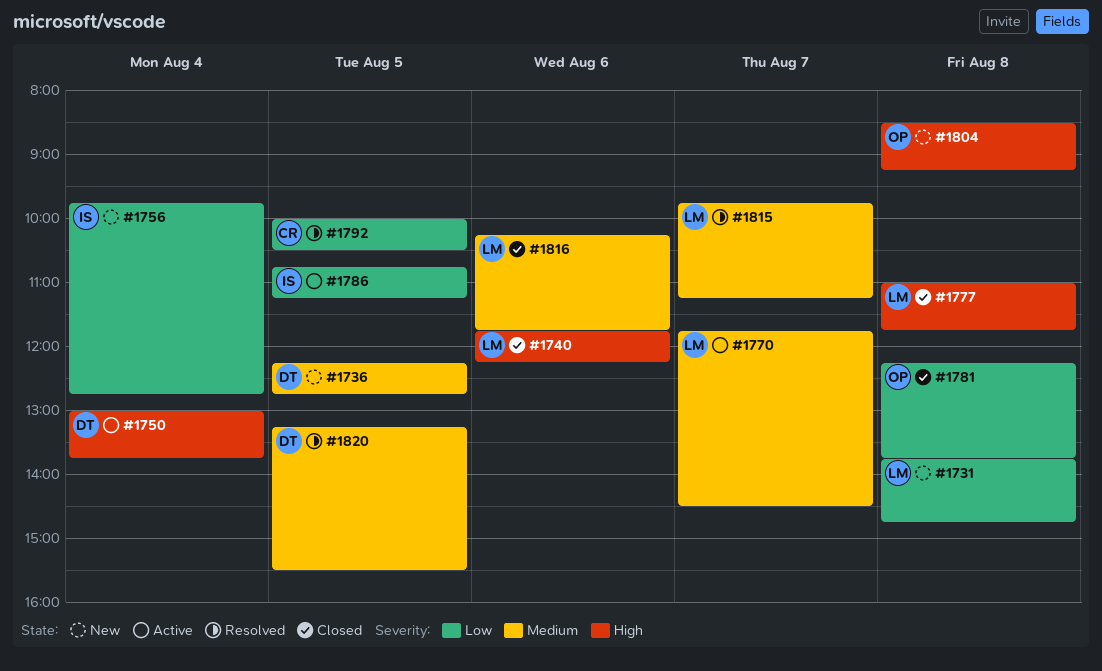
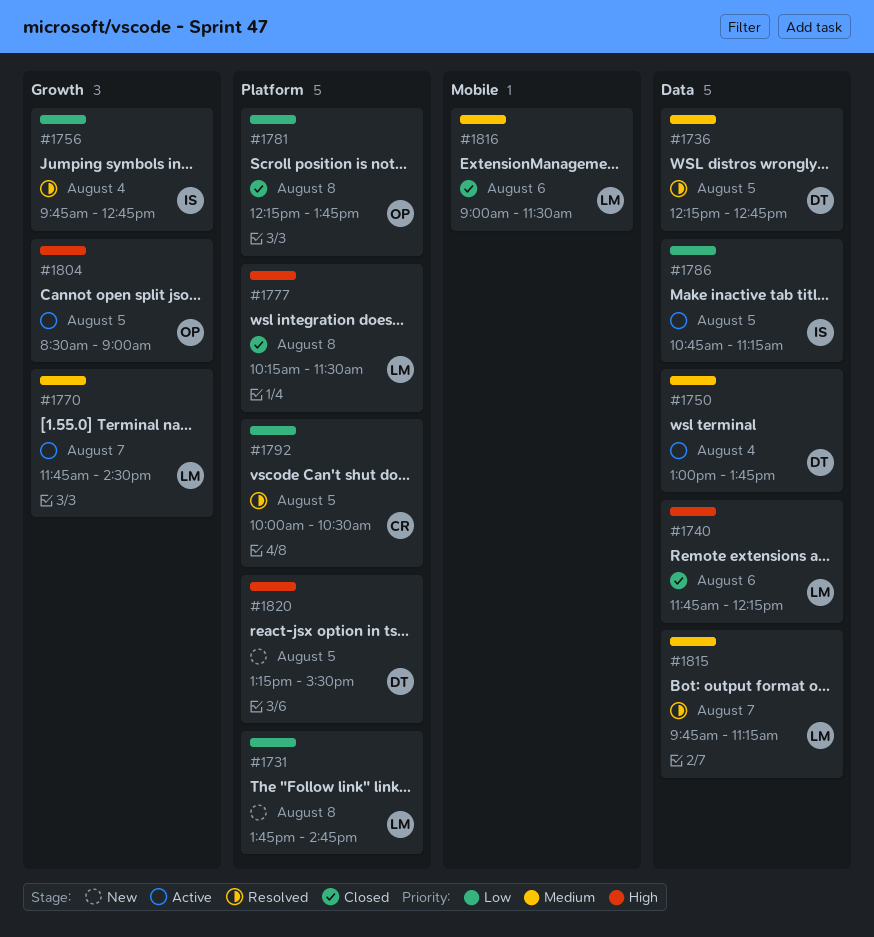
#1736, status: New -> Resolved
#1750, priority: High -> Medium
#1756, status: New -> Resolved
#1777, begins: 11:00 -> 10:15
#1777, ends: 11:45 -> 11:30
#1804, status: New -> Active
#1804, day: Aug 8 -> Aug 5
#1804, ends: 09:15 -> 09:00
#1816, begins: 10:15 -> 09:00
#1816, ends: 11:45 -> 11:30
#1820, status: Resolved -> New
#1820, priority: Medium -> High

